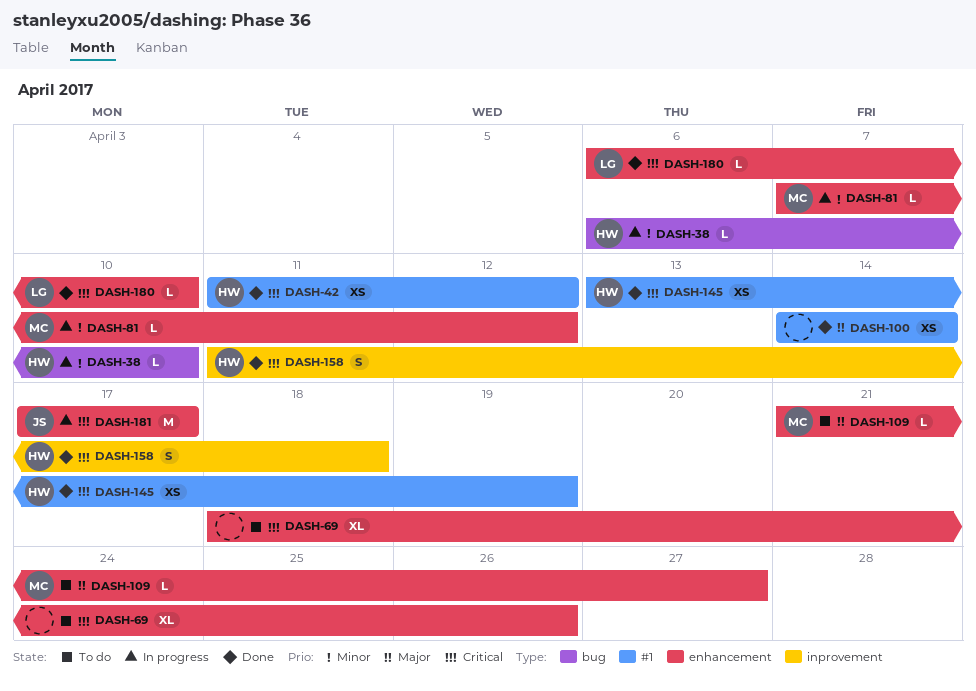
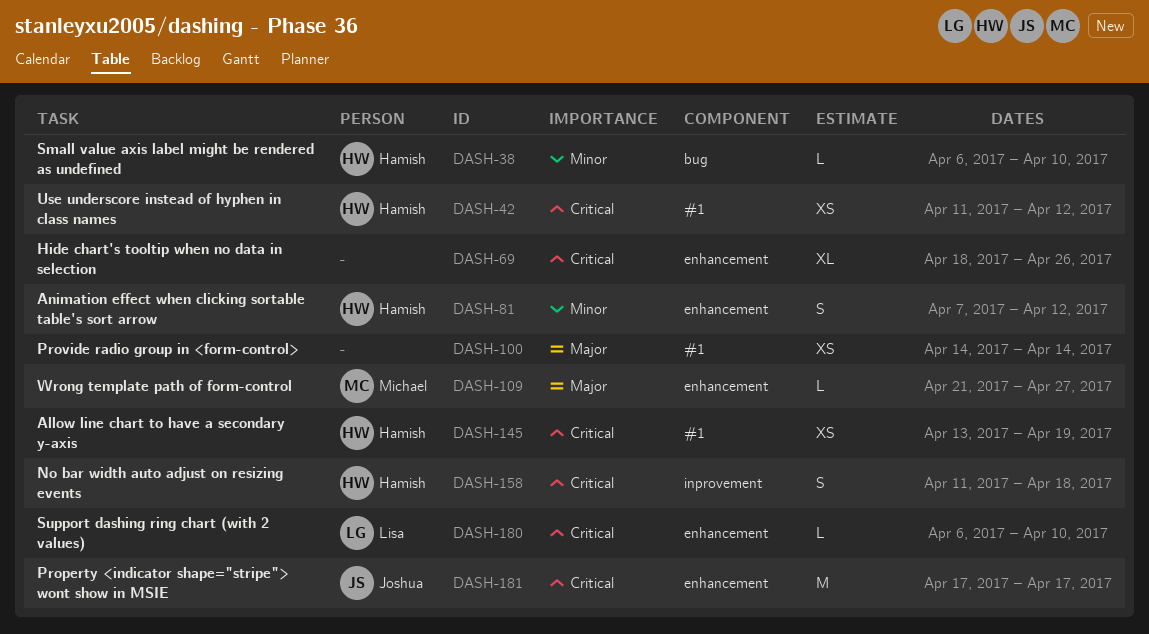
DASH-81, owner: Michael -> Hamish
DASH-81, estimate: L -> S

